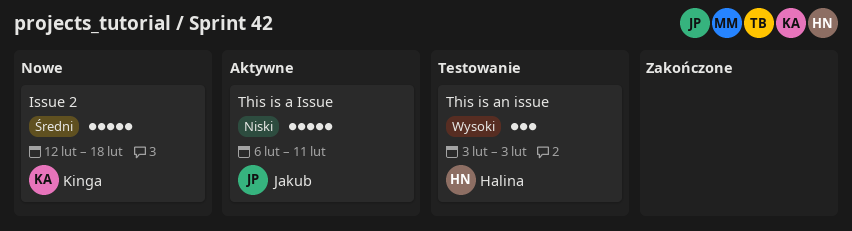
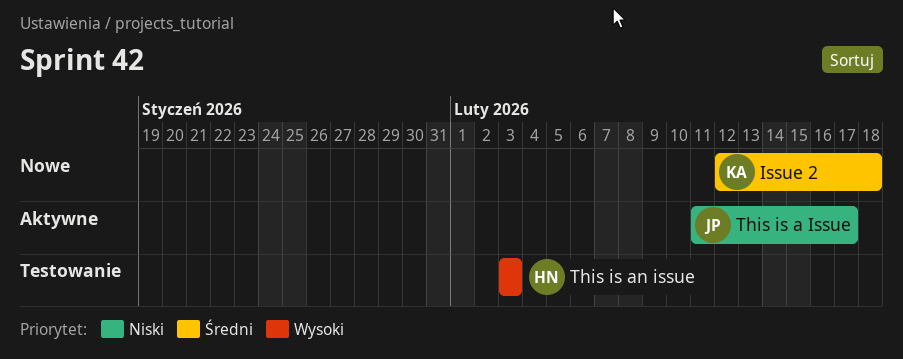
This is a Issue, start: Feb 6 -> Feb 11
This is a Issue, due: Feb 11 -> Feb 17

